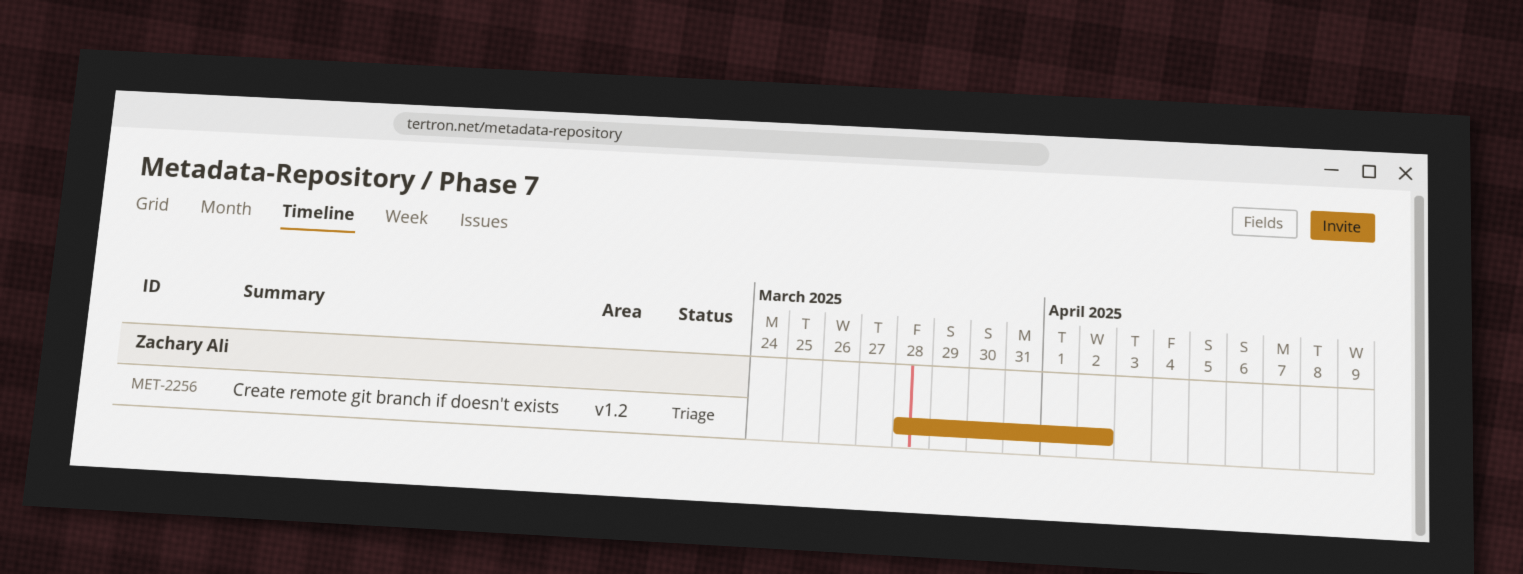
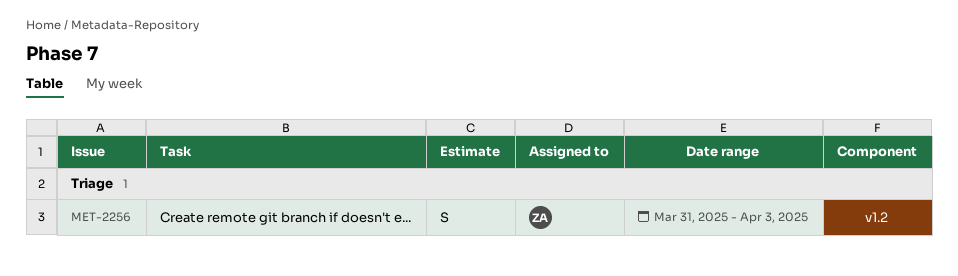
MET-2256, start: Mar 28 -> Mar 31
MET-2256, due: Apr 2 -> Apr 3

